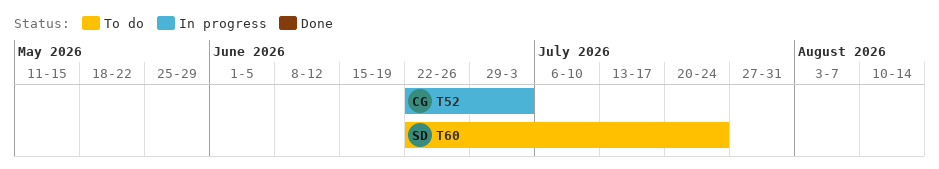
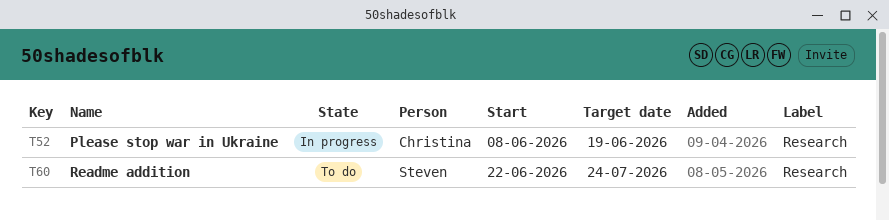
T52, start: Jun 22 -> Jun 8
T52, due: Jul 3 -> Jun 19

